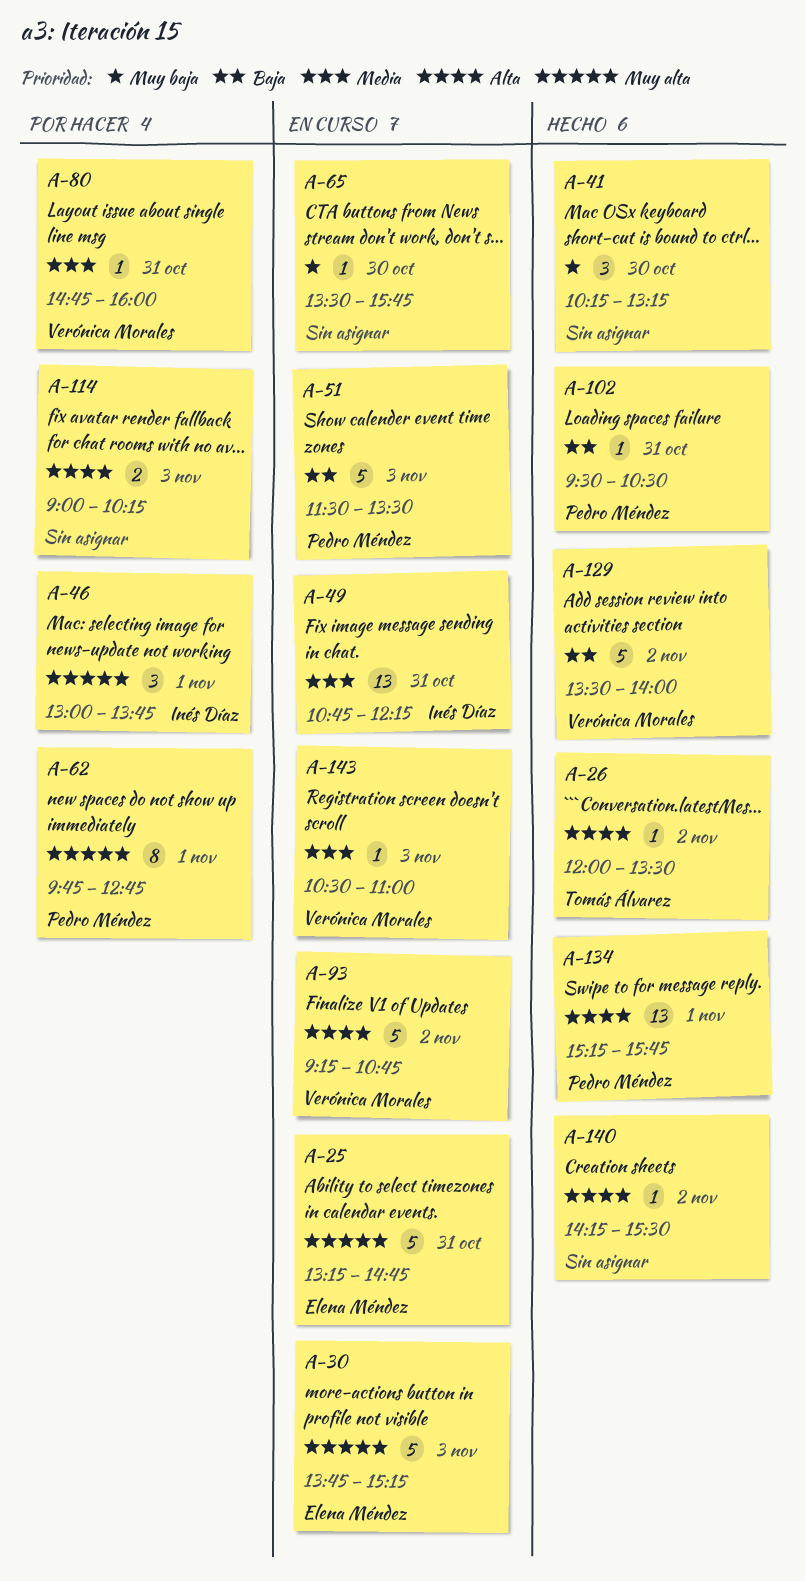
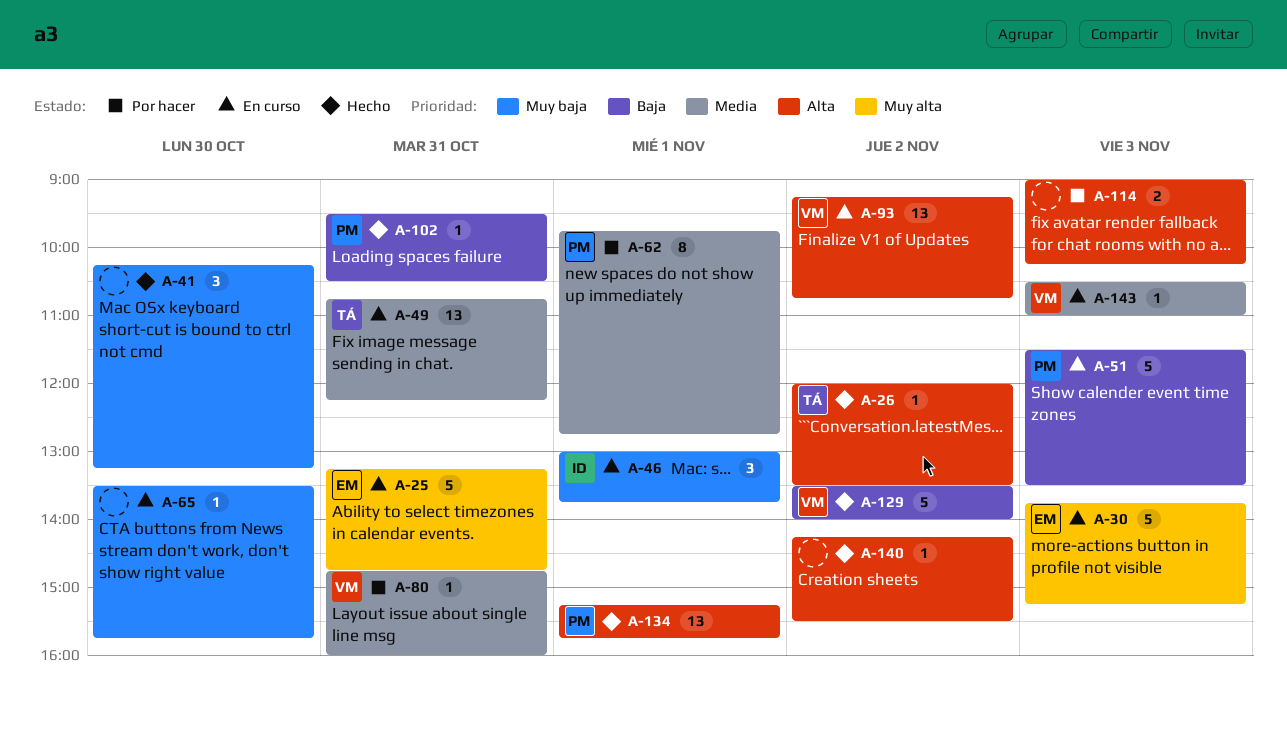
A-46, status: Por hacer -> En curso
A-46, priority: Muy alta -> Muy baja
A-49, owner: Inés Díaz -> Tomás Álvarez
A-62, priority: Muy alta -> Media
A-93, estimate: 5 -> 13

